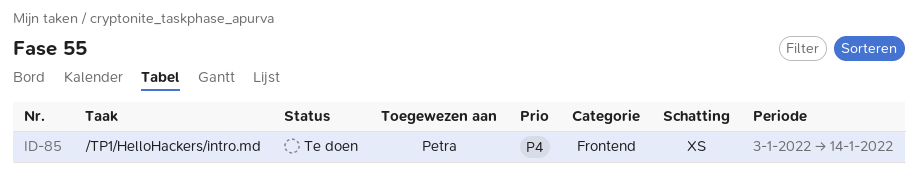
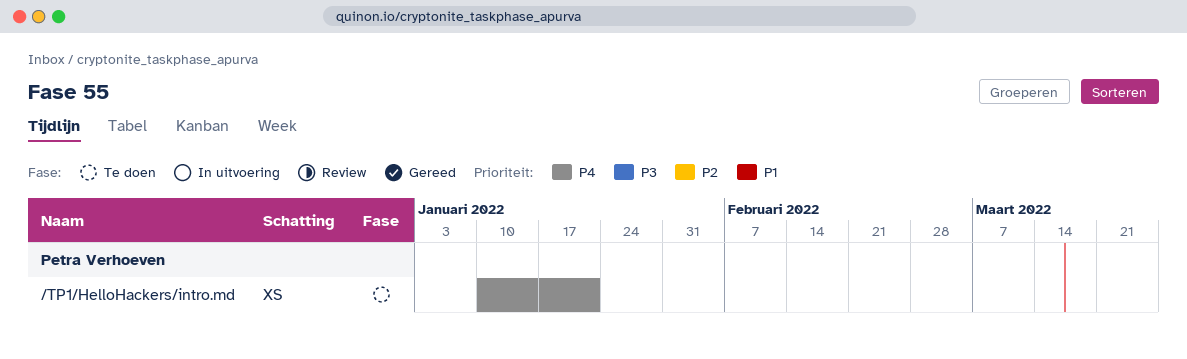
/TP1/HelloHackers/intro.md, start: Jan 3 -> Jan 10
/TP1/HelloHackers/intro.md, due: Jan 14 -> Jan 21

